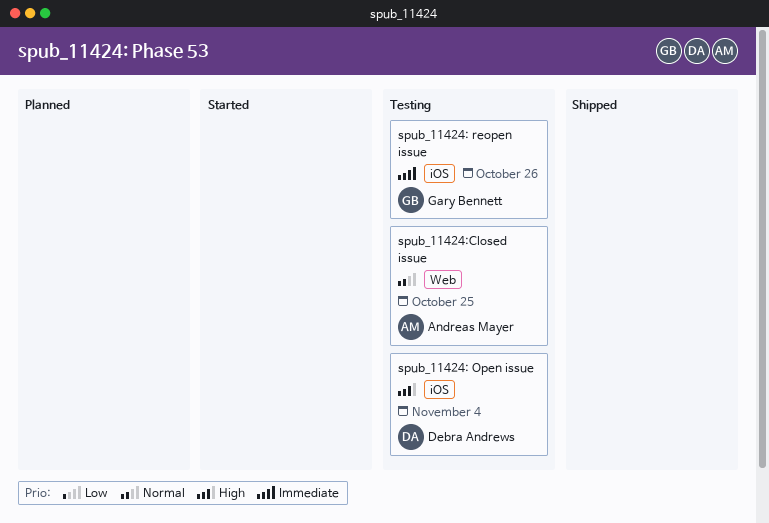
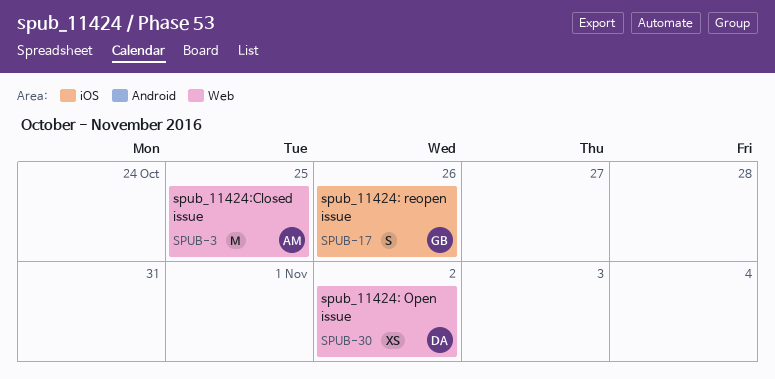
spub_11424: Open issue, label: iOS -> Web
spub_11424: Open issue, due: Nov 4 -> Nov 2

